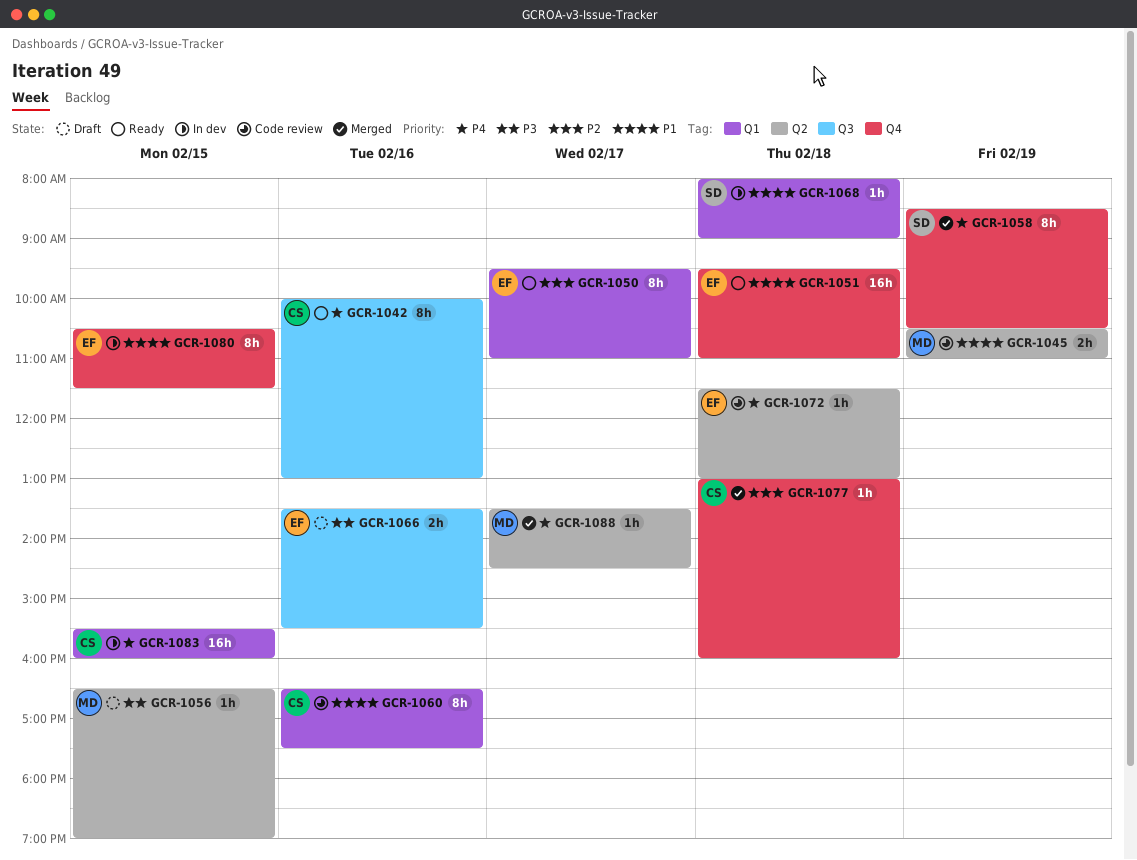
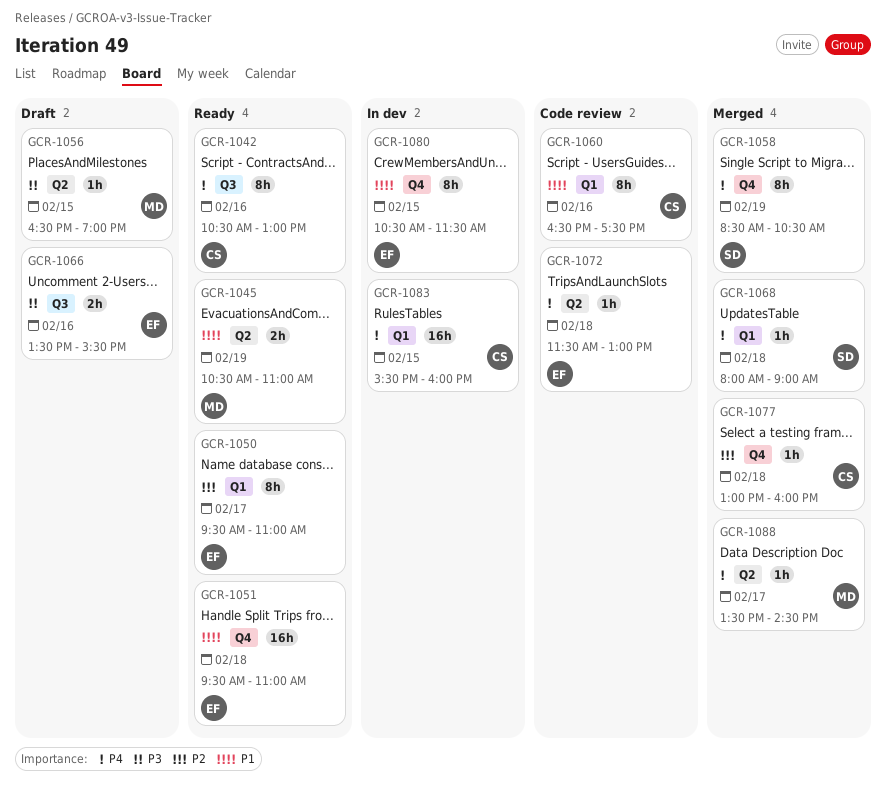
GCR-1042, begins: 10:00 -> 10:30
GCR-1045, status: Code review -> Ready
GCR-1068, status: In dev -> Merged
GCR-1068, priority: P1 -> P4

